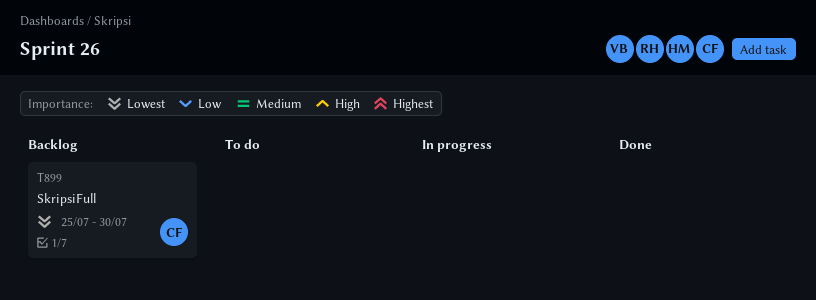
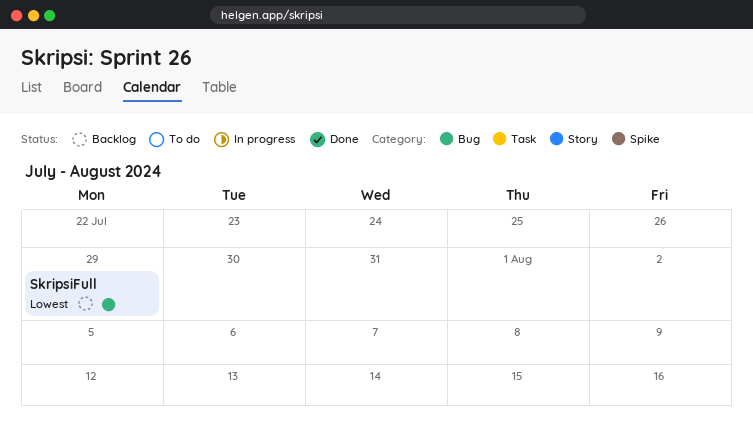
SkripsiFull, due: Jul 30 -> Jul 29

